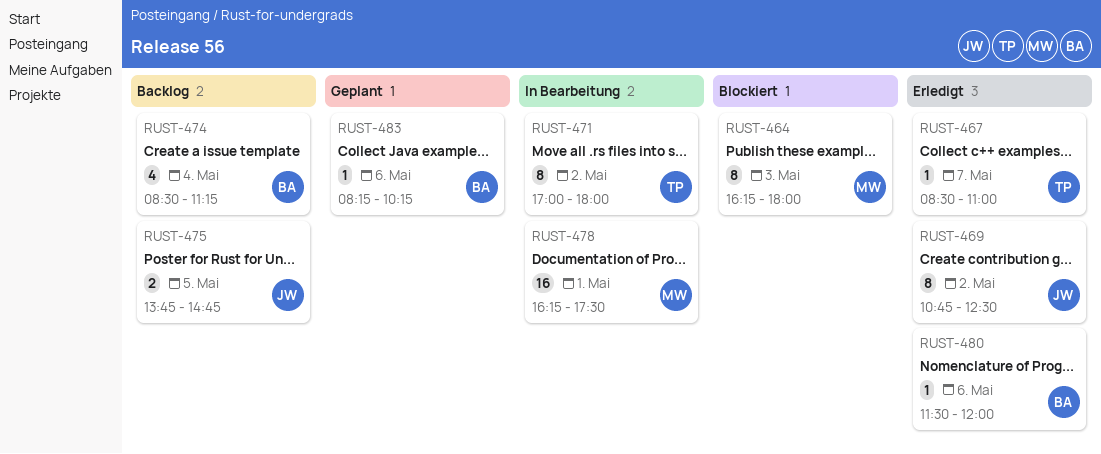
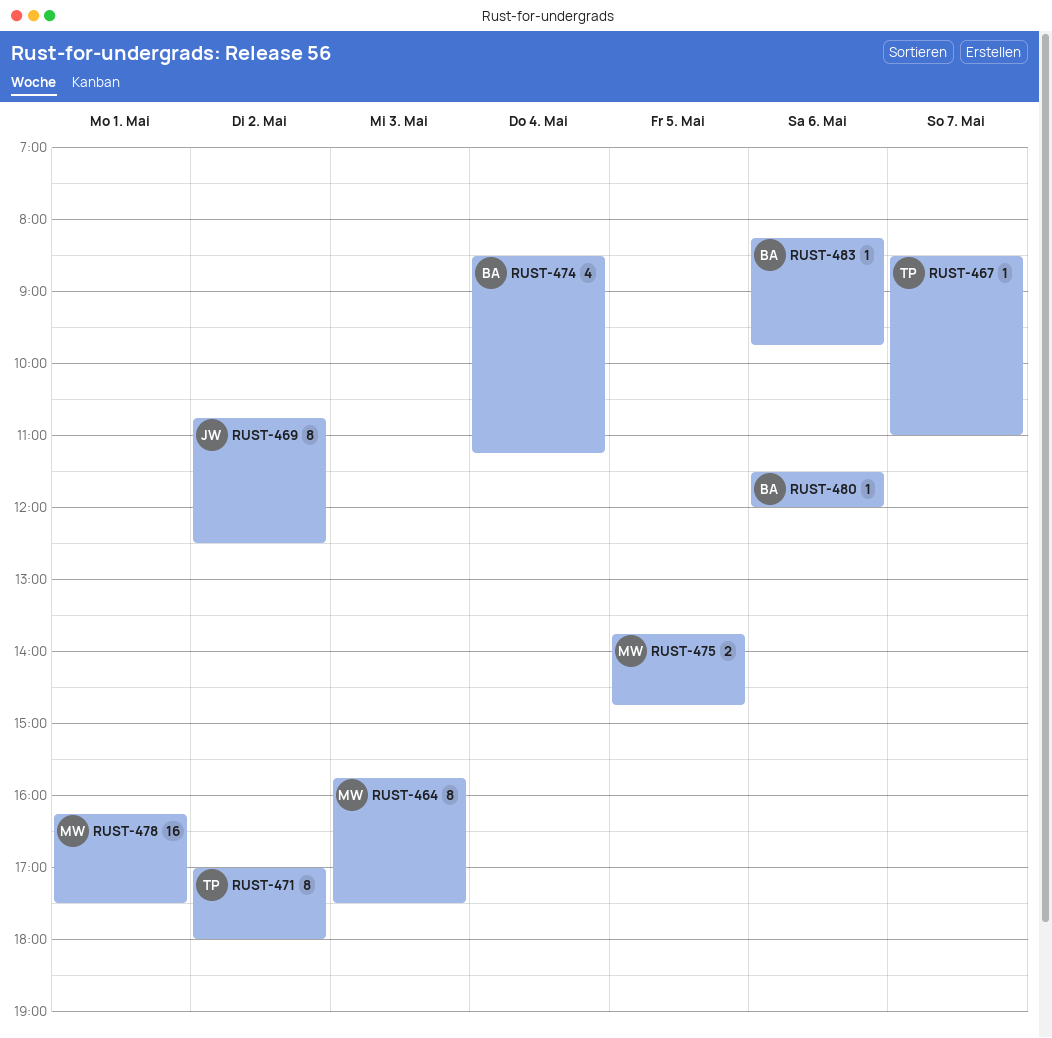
RUST-464, begins: 16:15 -> 15:45
RUST-464, ends: 18:00 -> 17:30
RUST-475, owner: JW -> MW
RUST-483, ends: 10:15 -> 09:45

